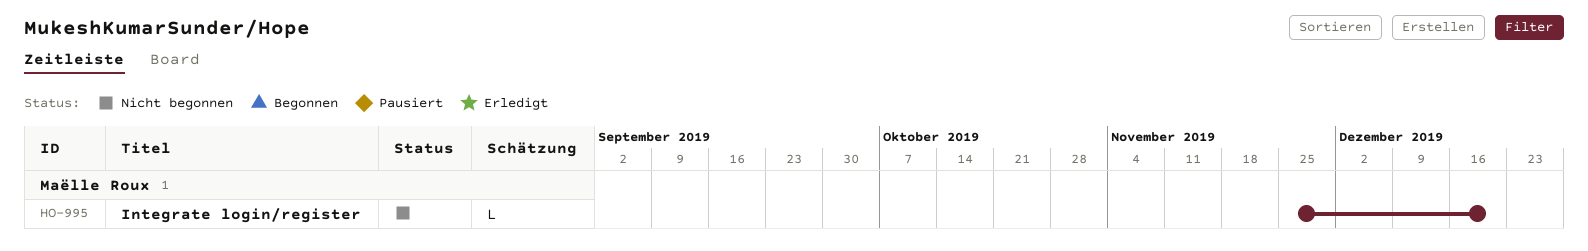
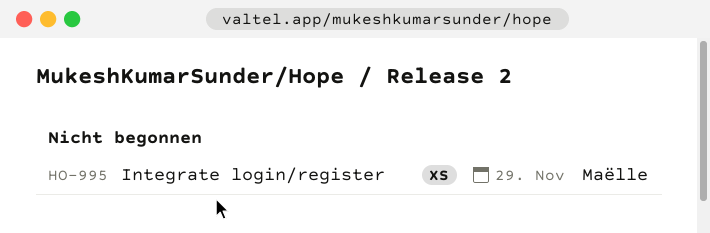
HO-995, estimate: L -> XS
HO-995, due: Dec 20 -> Nov 29

